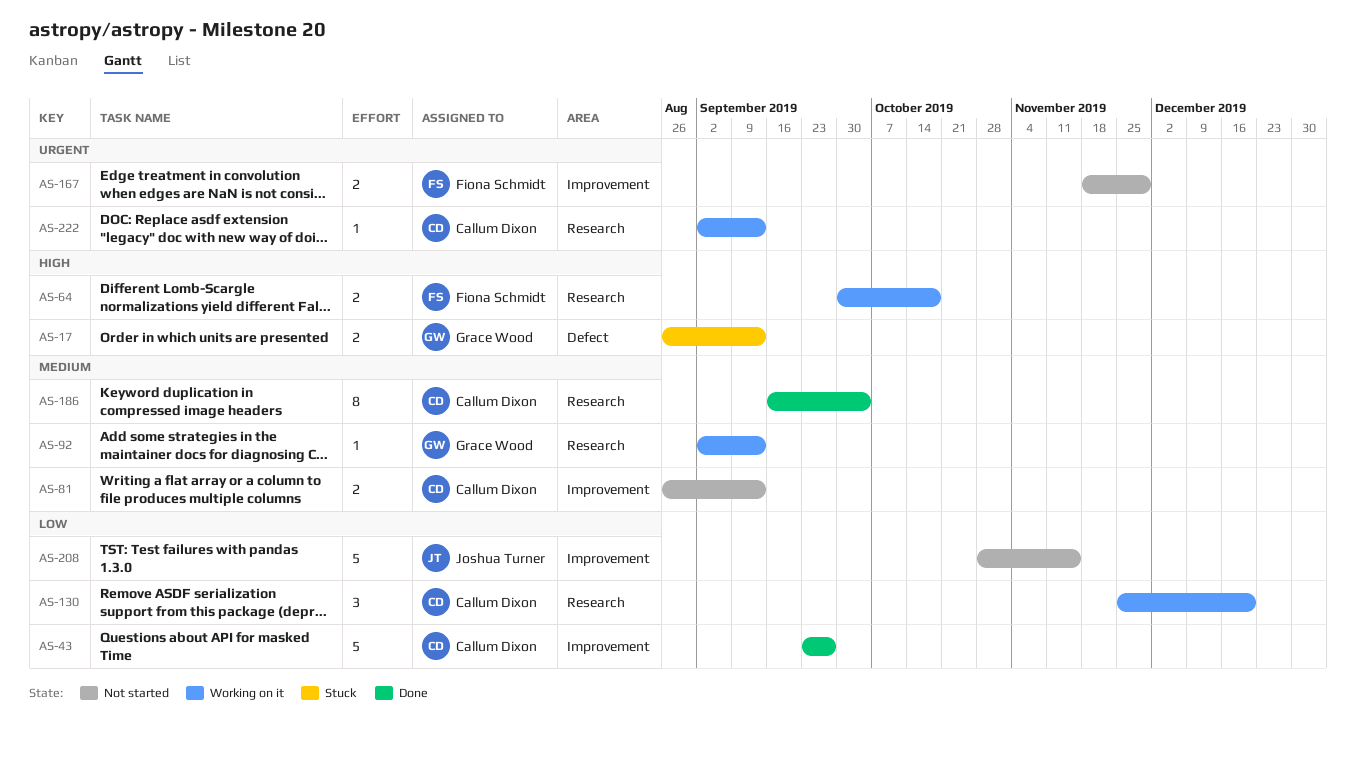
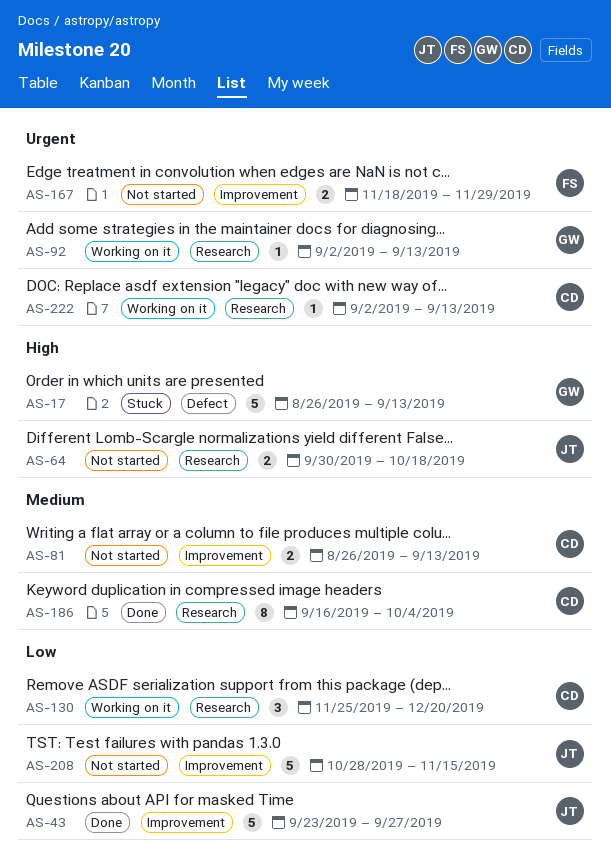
AS-17, estimate: 2 -> 5
AS-43, owner: Callum Dixon -> Joshua Turner
AS-64, status: Working on it -> Not started
AS-64, owner: Fiona Schmidt -> Joshua Turner
AS-92, priority: Medium -> Urgent

